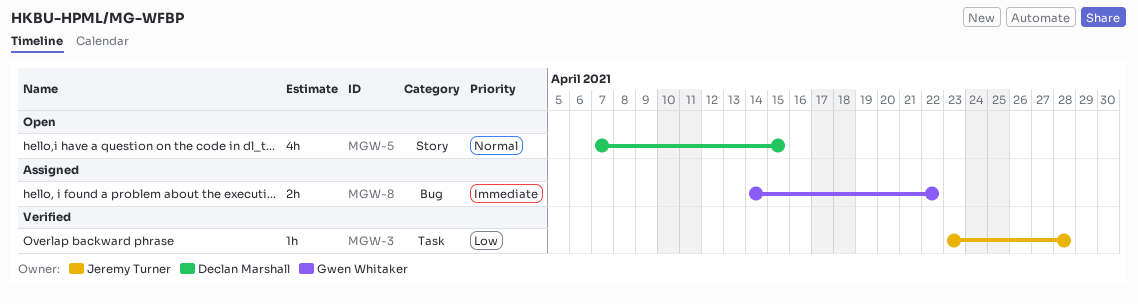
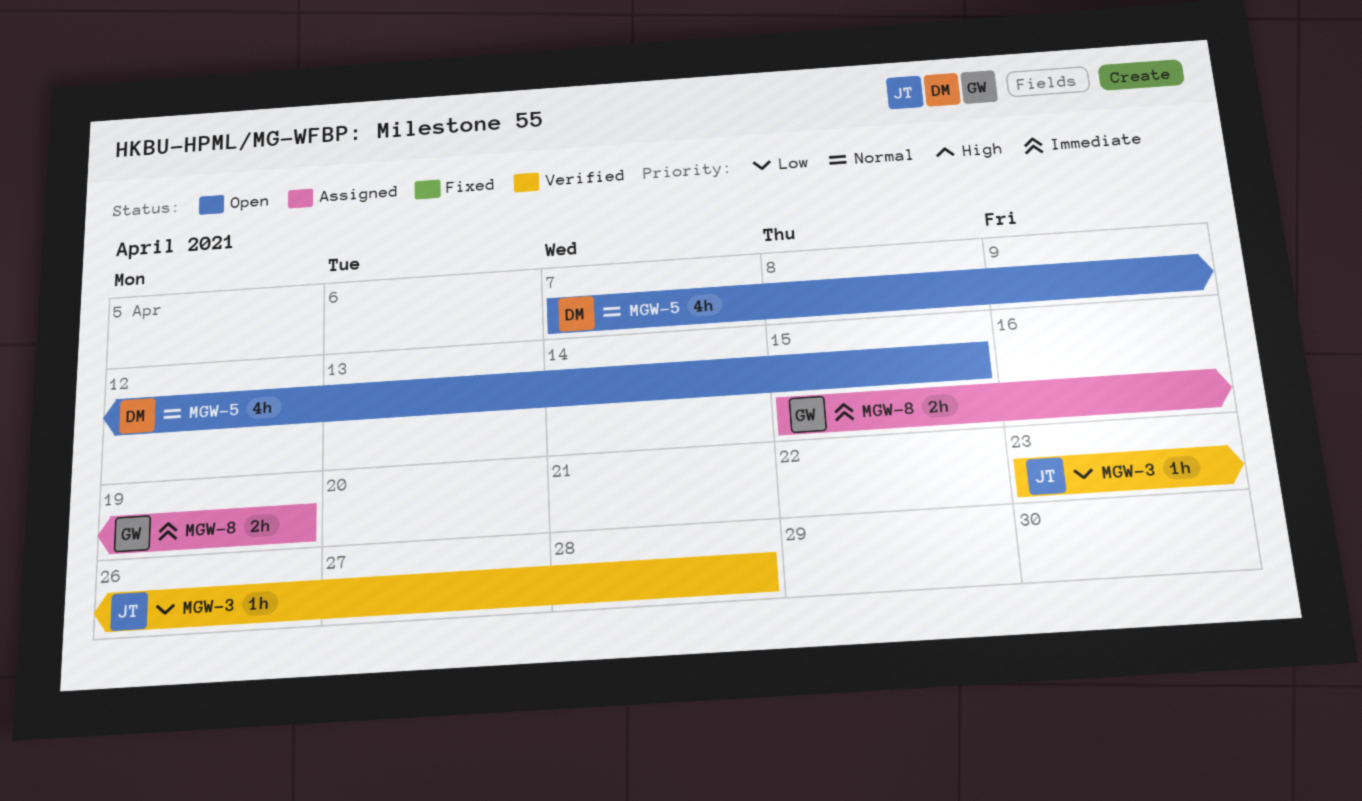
MGW-8, start: Apr 14 -> Apr 15
MGW-8, due: Apr 22 -> Apr 19

